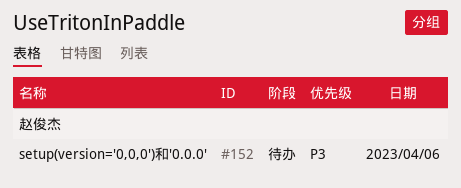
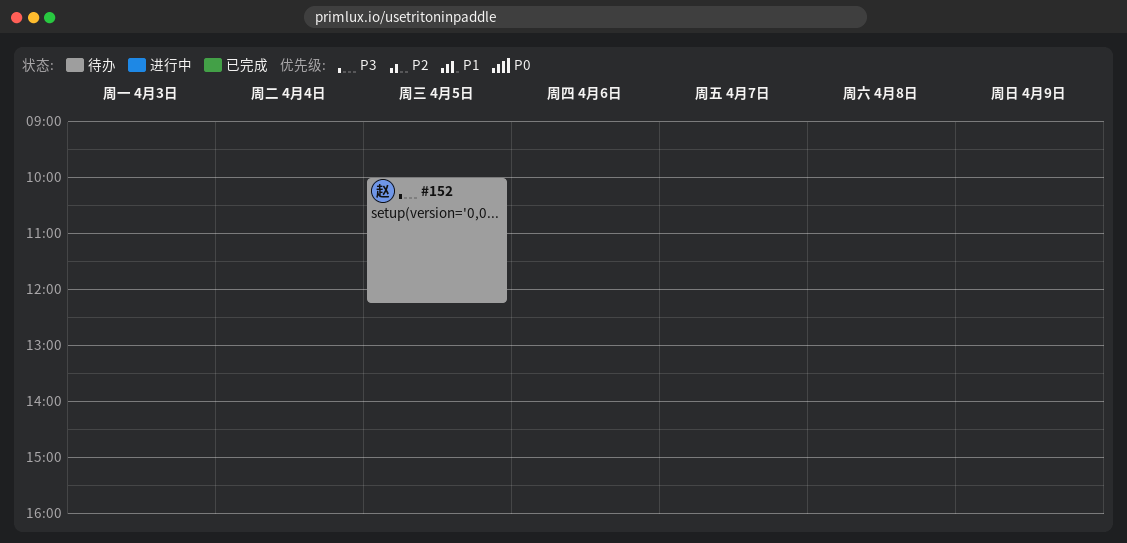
#152, day: Apr 6 -> Apr 5

